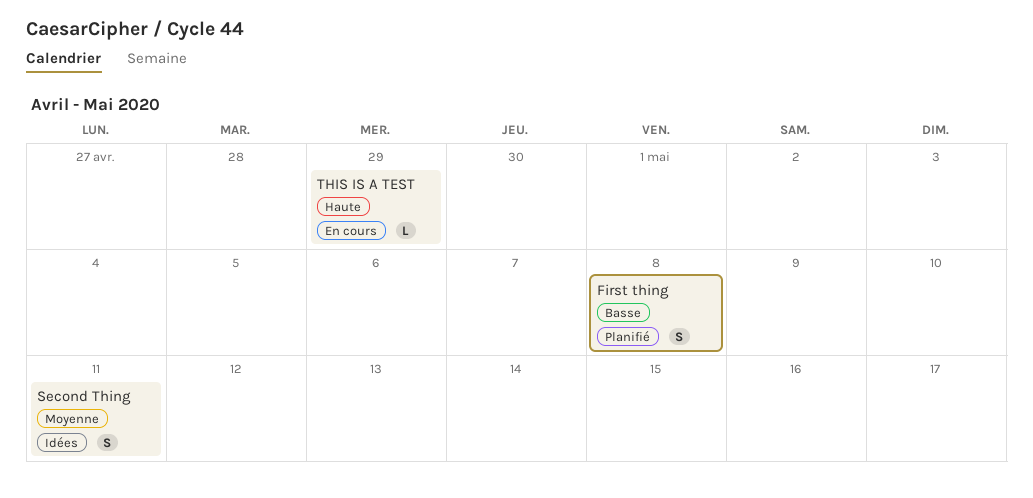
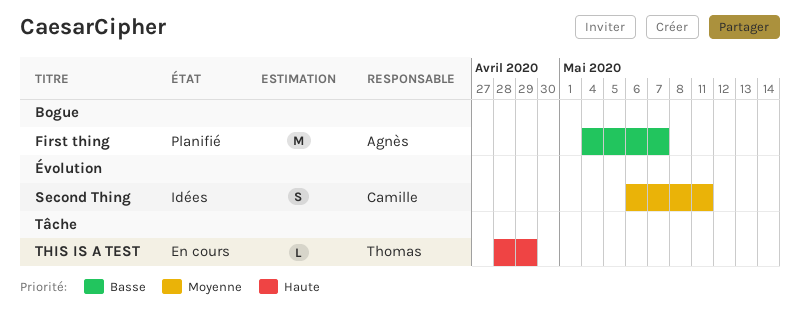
First thing, estimate: S -> M
First thing, due: May 8 -> May 7

